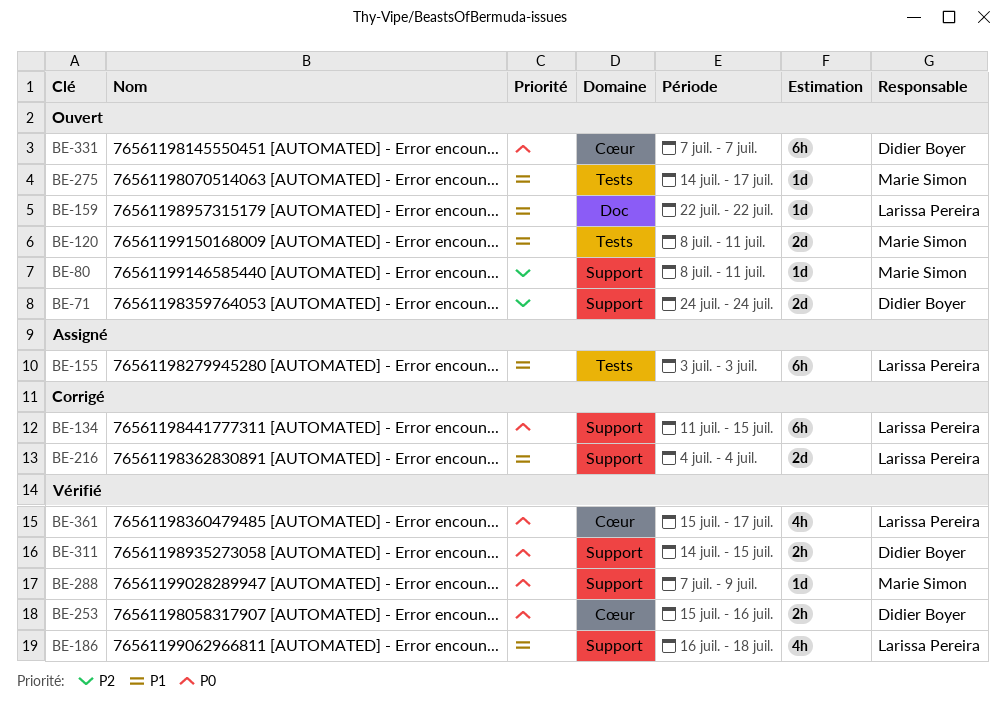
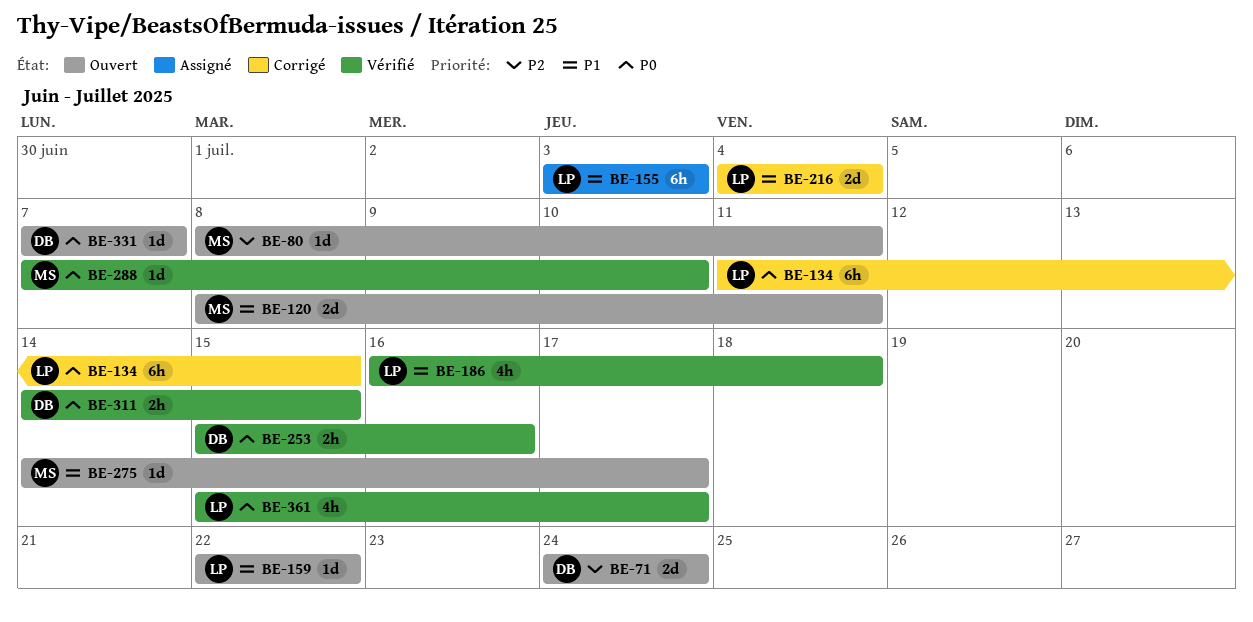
BE-288, due: Jul 9 -> Jul 10
BE-331, estimate: 6h -> 1d

